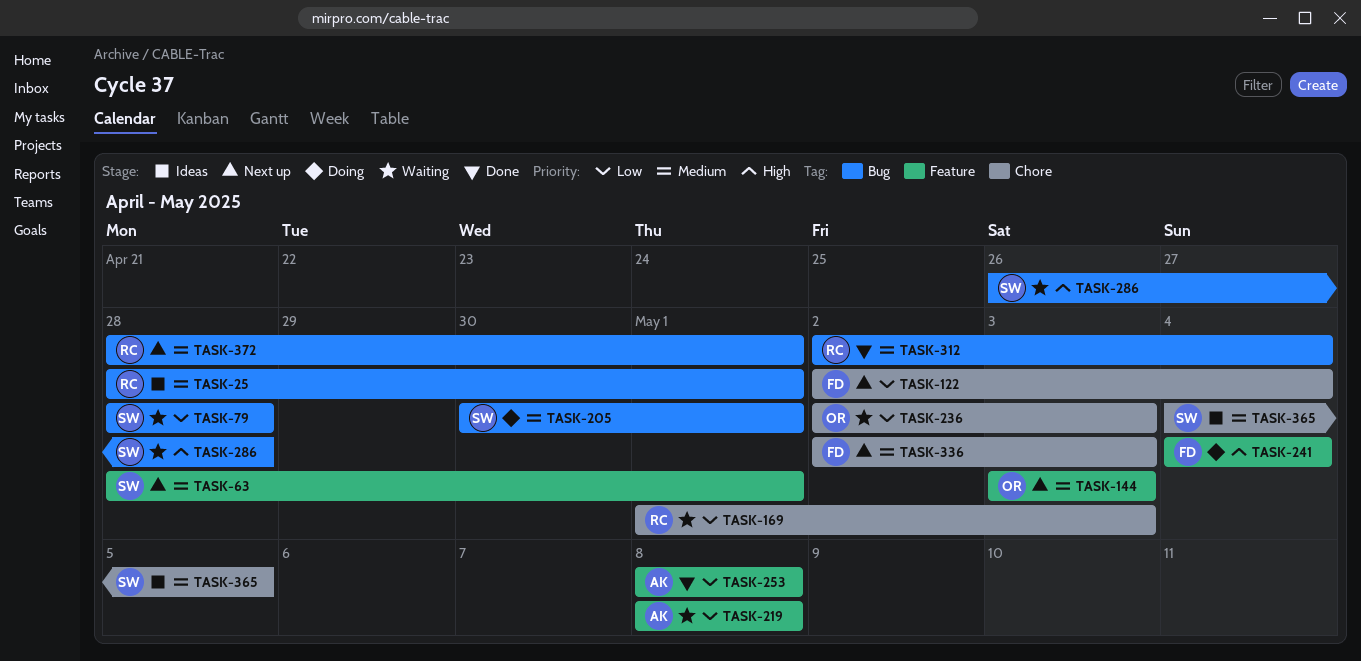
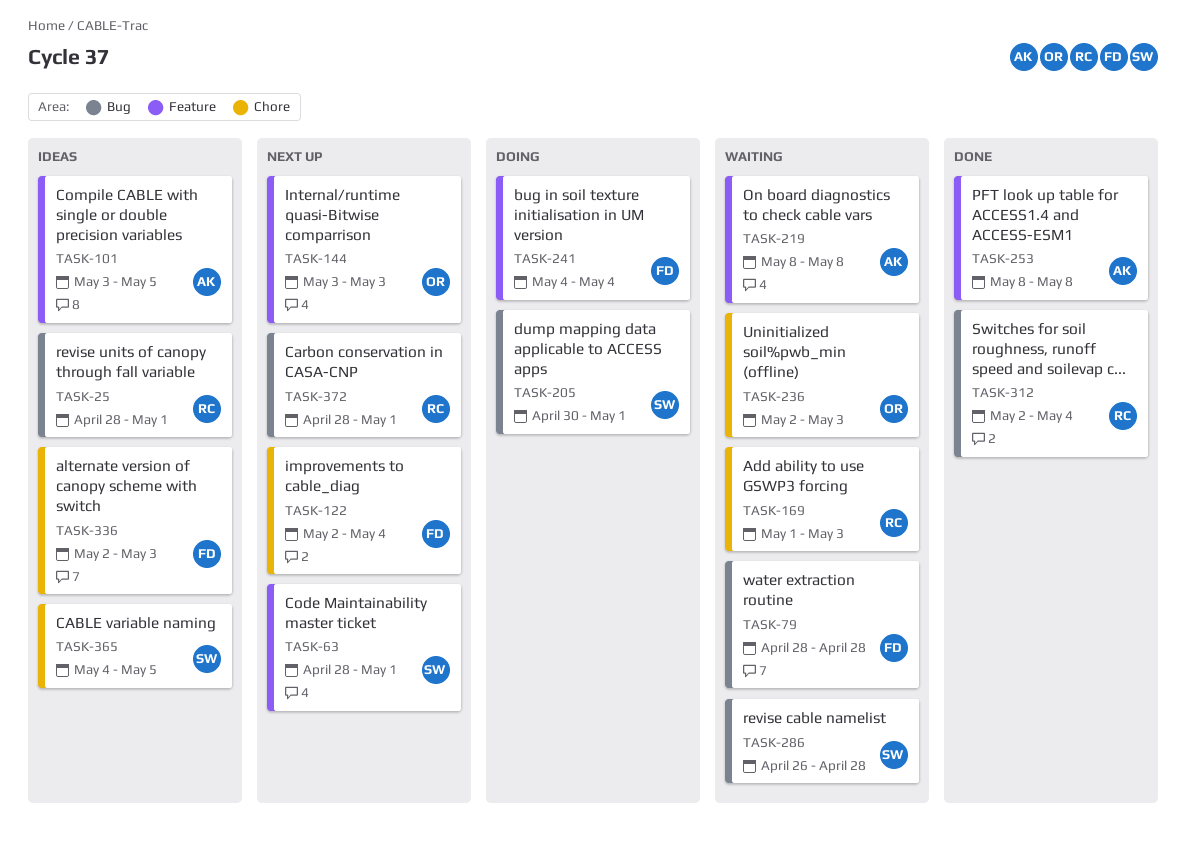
TASK-79, owner: SW -> FD
TASK-101: none -> present
TASK-336, status: Next up -> Ideas

